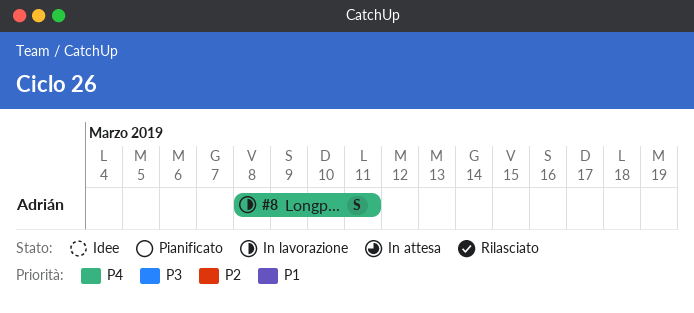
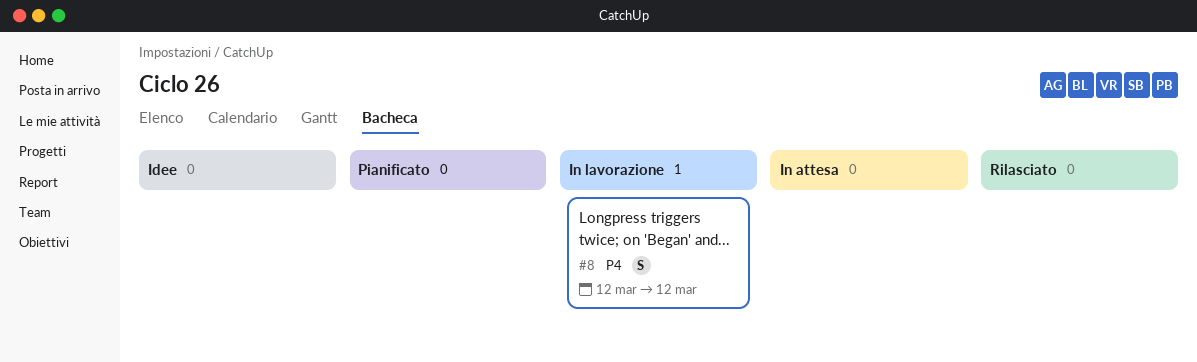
#8, start: Mar 8 -> Mar 12
#8, due: Mar 11 -> Mar 12

